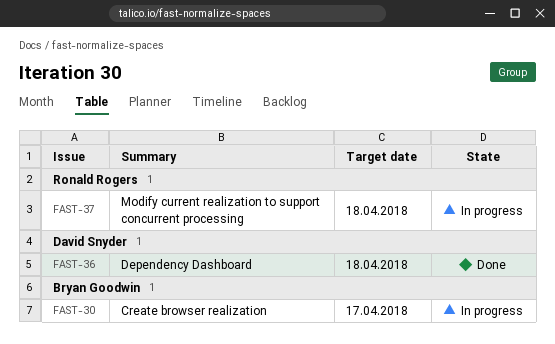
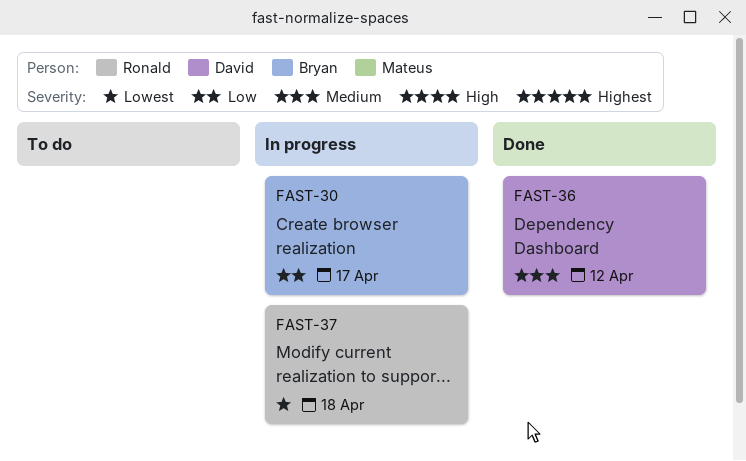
FAST-36, due: Apr 18 -> Apr 12

